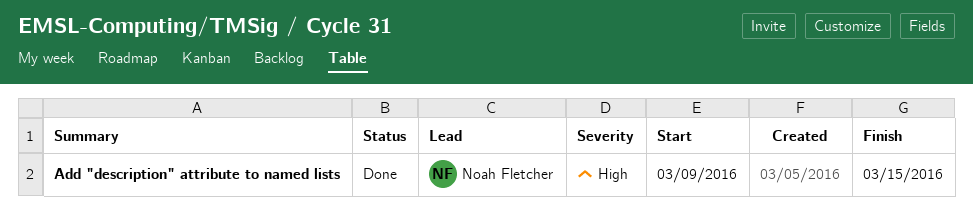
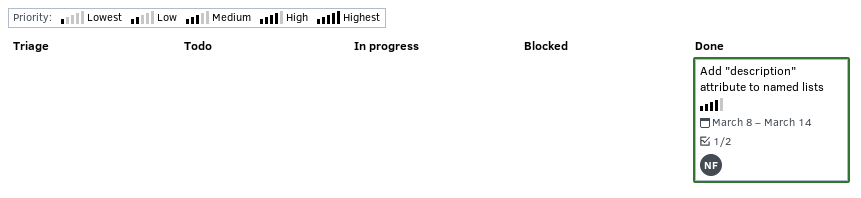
Add "description" attribute to named lists, start: Mar 9 -> Mar 8
Add "description" attribute to named lists, due: Mar 15 -> Mar 14

